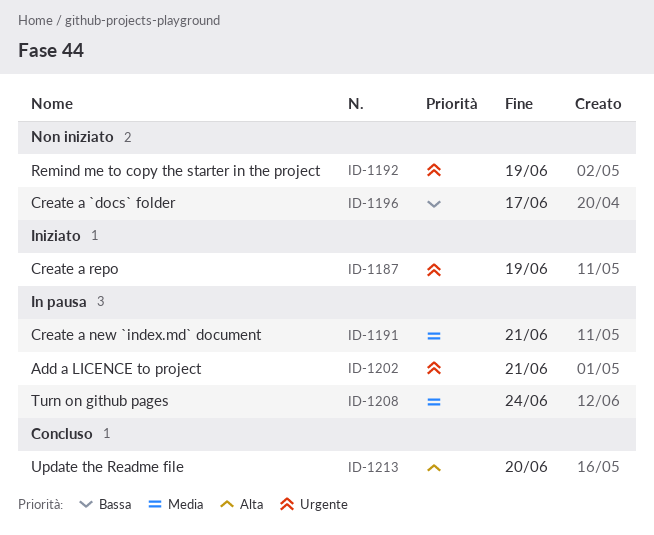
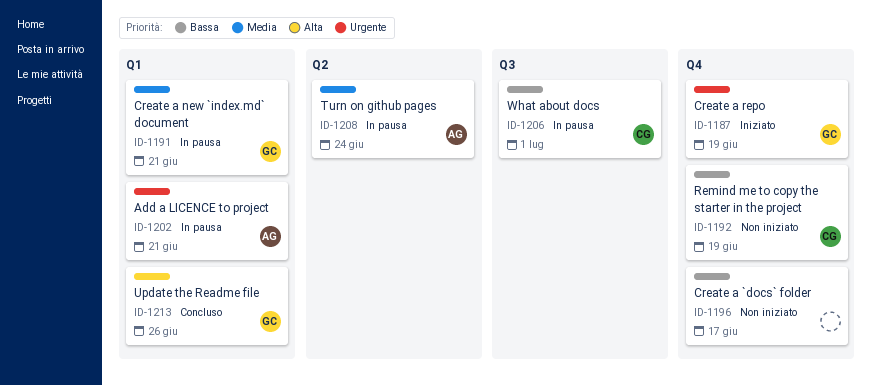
ID-1192, priority: Urgente -> Bassa
ID-1206: none -> present
ID-1213, due: Jun 20 -> Jun 26

